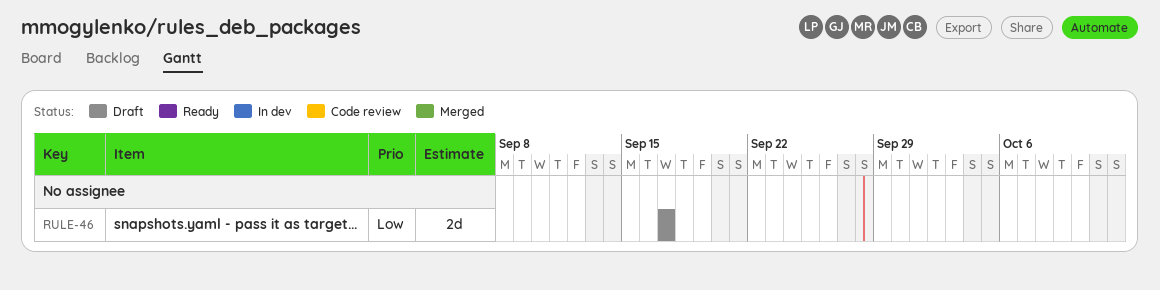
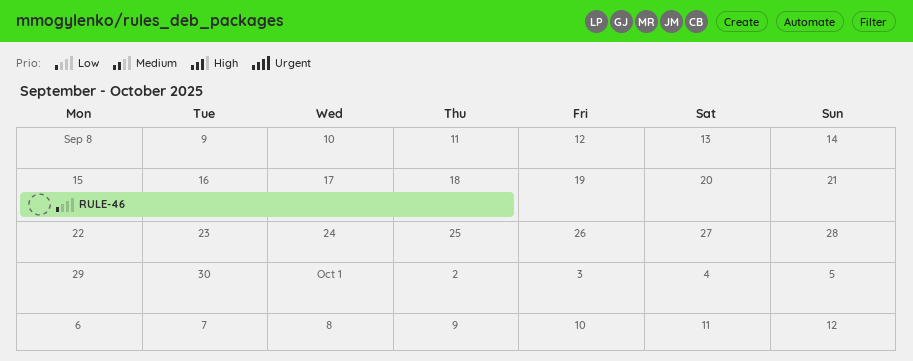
RULE-46, start: Sep 17 -> Sep 15
RULE-46, due: Sep 17 -> Sep 18

